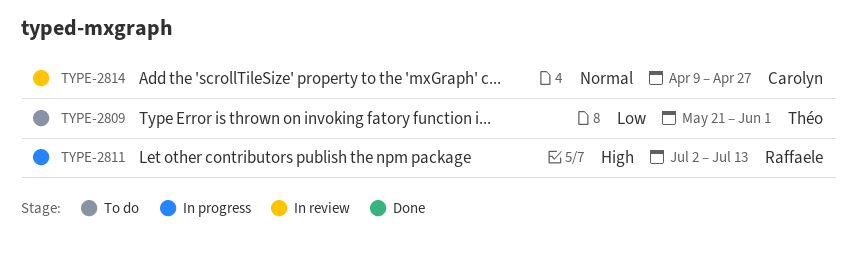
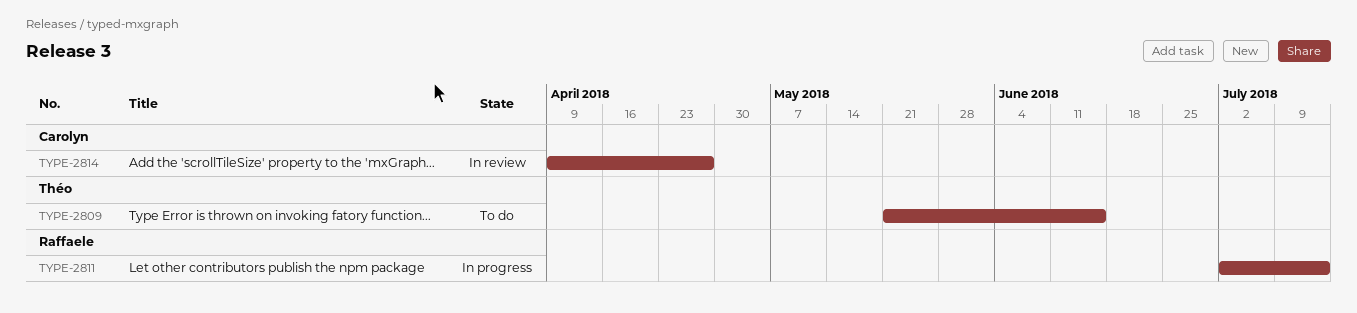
TYPE-2809, due: Jun 1 -> Jun 15

